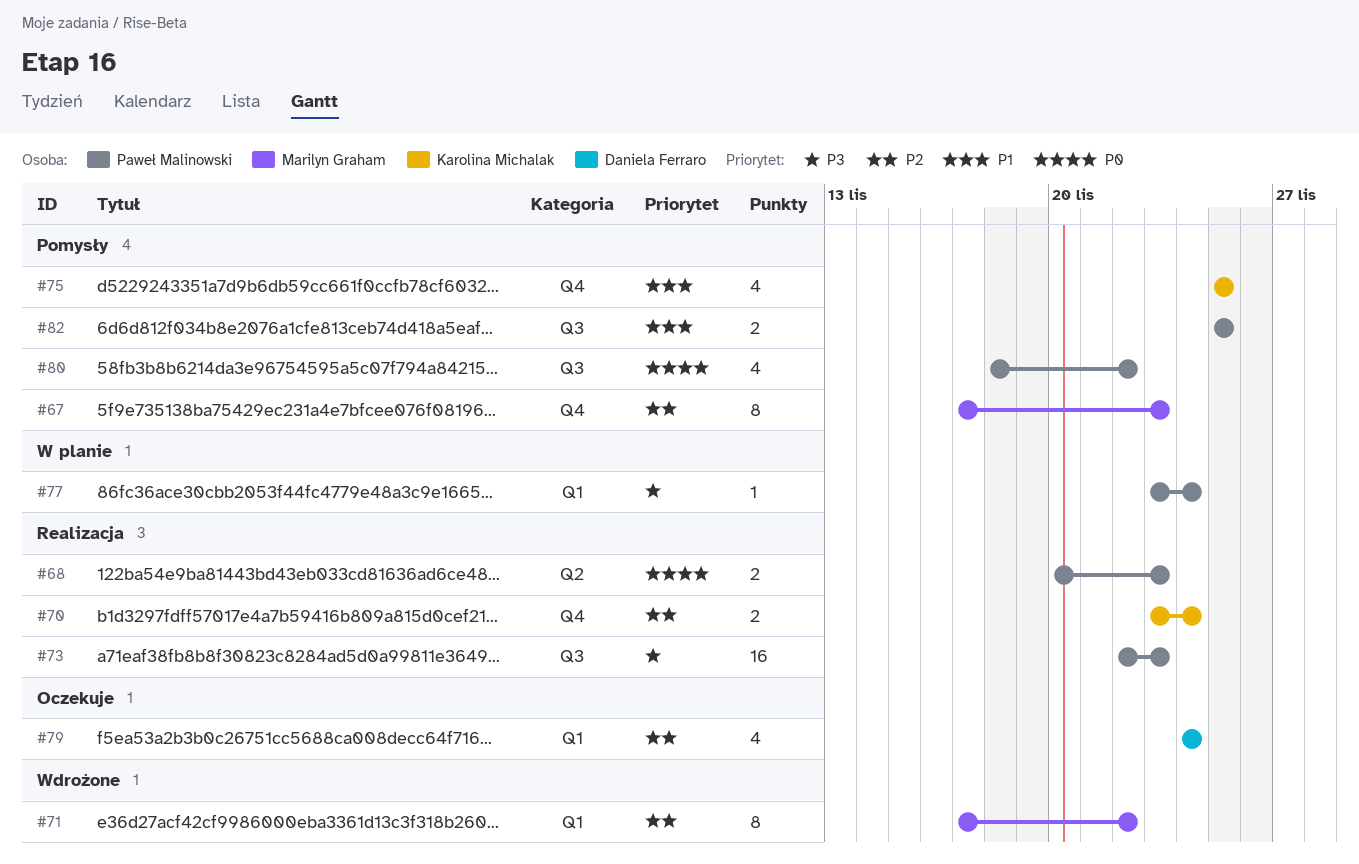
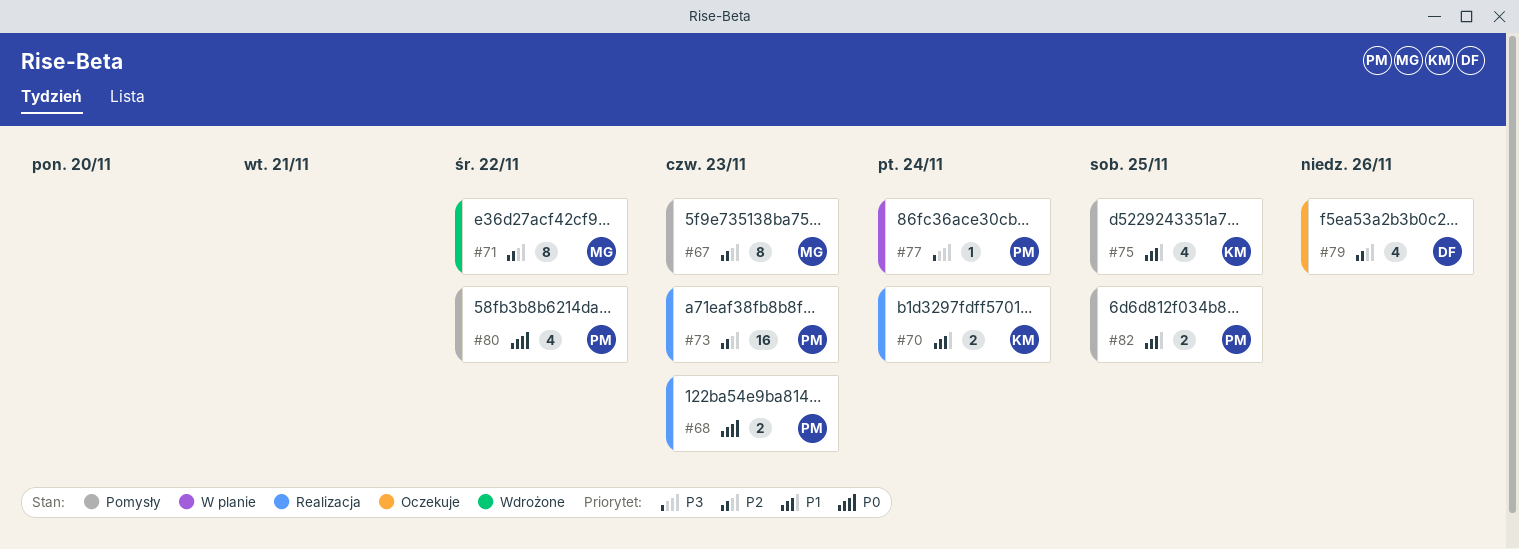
#70, priority: P2 -> P1
#73, priority: P3 -> P2
#79, due: Nov 24 -> Nov 26

